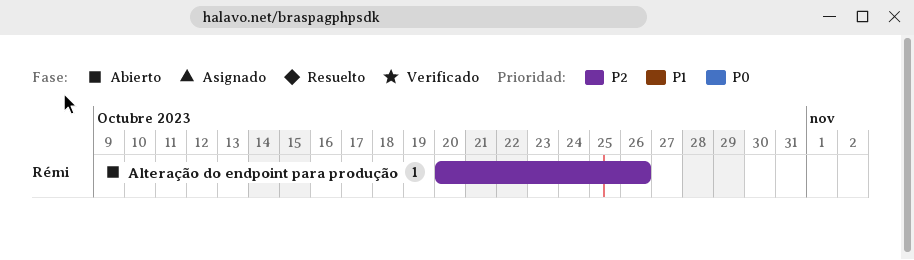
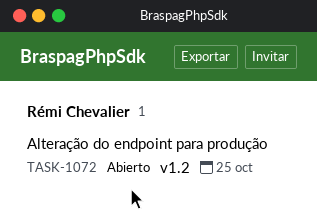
Alteração do endpoint para produção, due: Oct 26 -> Oct 25

